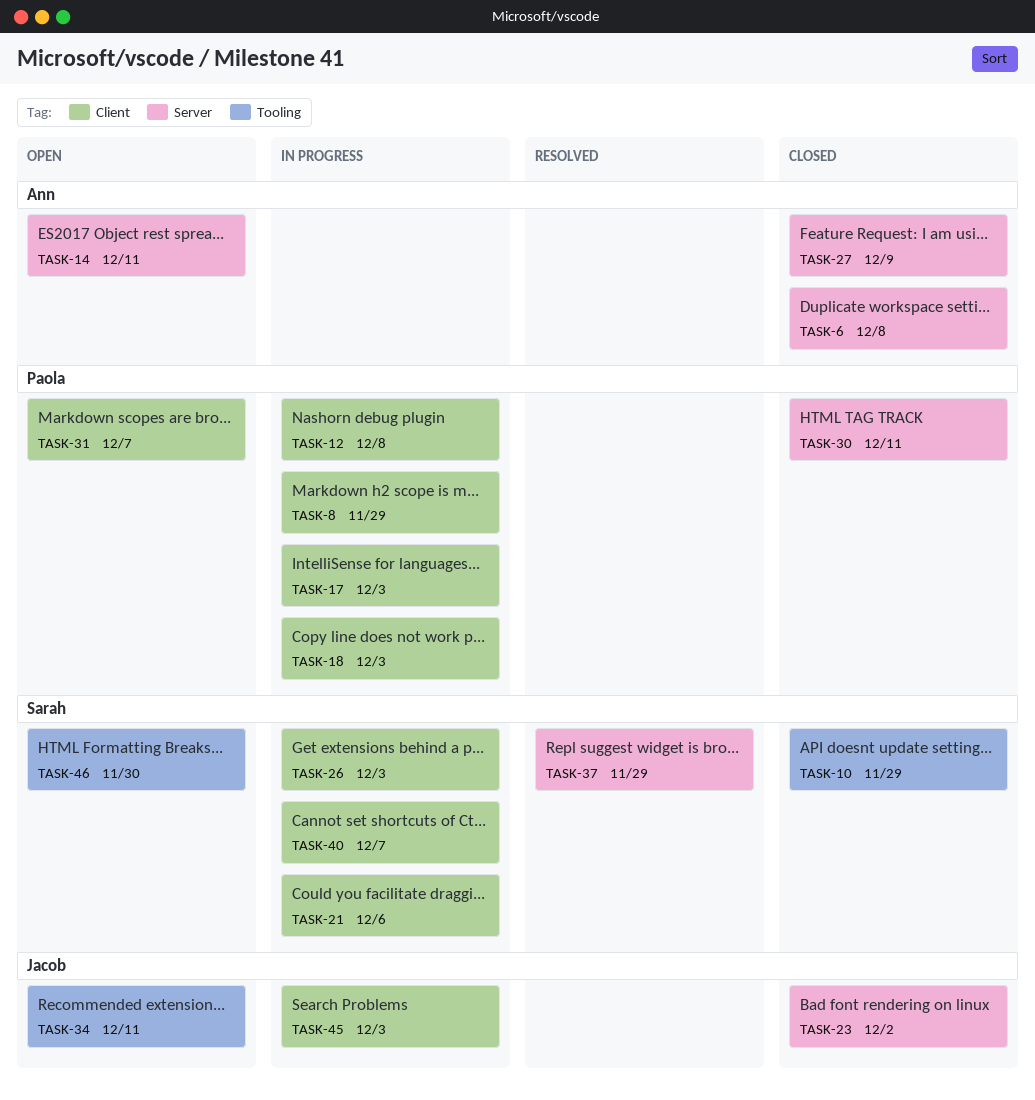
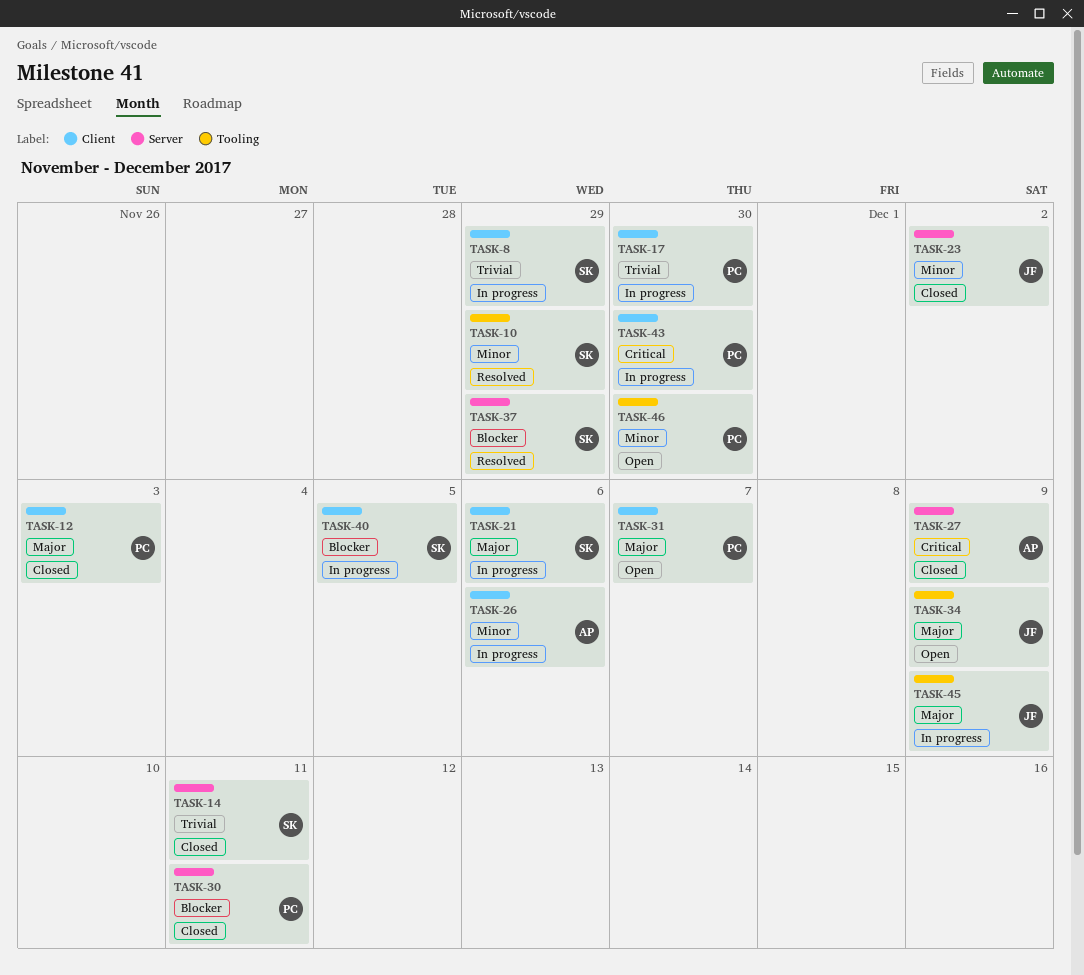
TASK-6: present -> none
TASK-8, owner: Paola -> Sarah
TASK-10, status: Closed -> Resolved
TASK-12, status: In progress -> Closed
TASK-12, due: Dec 8 -> Dec 3
TASK-14, status: Open -> Closed
TASK-14, owner: Ann -> Sarah
TASK-17, due: Dec 3 -> Nov 30
TASK-18: present -> none
TASK-26, owner: Sarah -> Ann
TASK-26, due: Dec 3 -> Dec 6
TASK-34, due: Dec 11 -> Dec 9
TASK-40, due: Dec 7 -> Dec 5
TASK-43: none -> present
TASK-45, label: Client -> Tooling
TASK-45, due: Dec 3 -> Dec 9
TASK-46, owner: Sarah -> Paola

